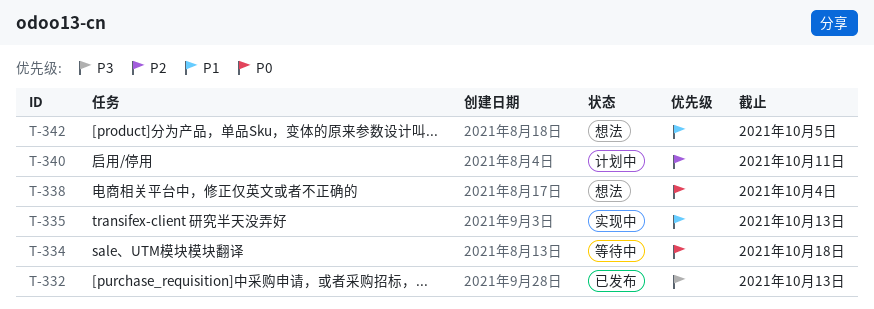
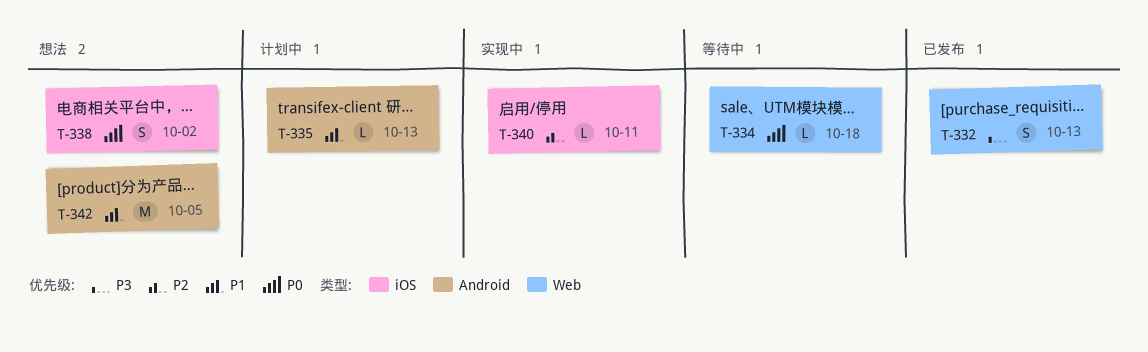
T-335, status: 实现中 -> 计划中
T-338, due: Oct 4 -> Oct 2
T-340, status: 计划中 -> 实现中

